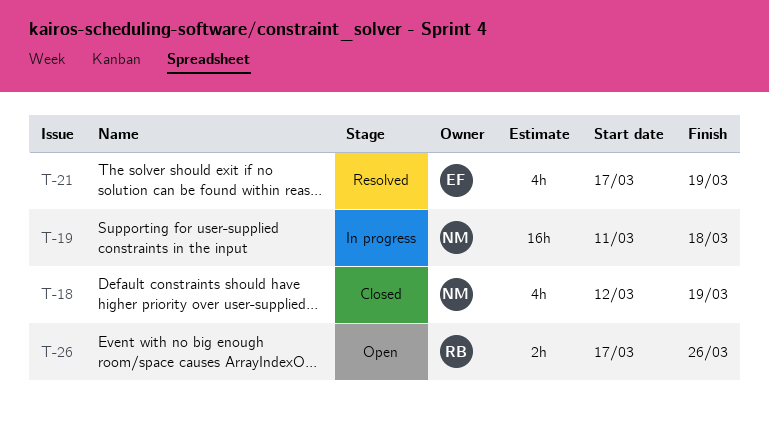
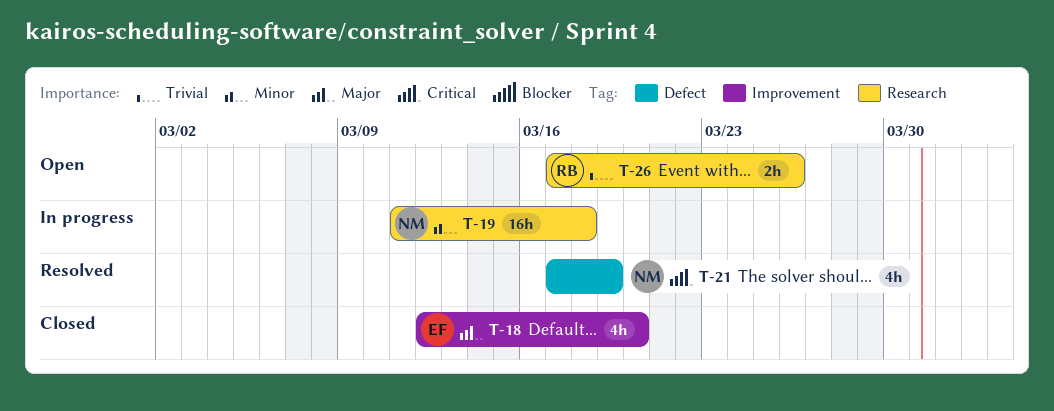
T-18, owner: NM -> EF
T-18, due: Mar 19 -> Mar 20
T-21, owner: EF -> NM

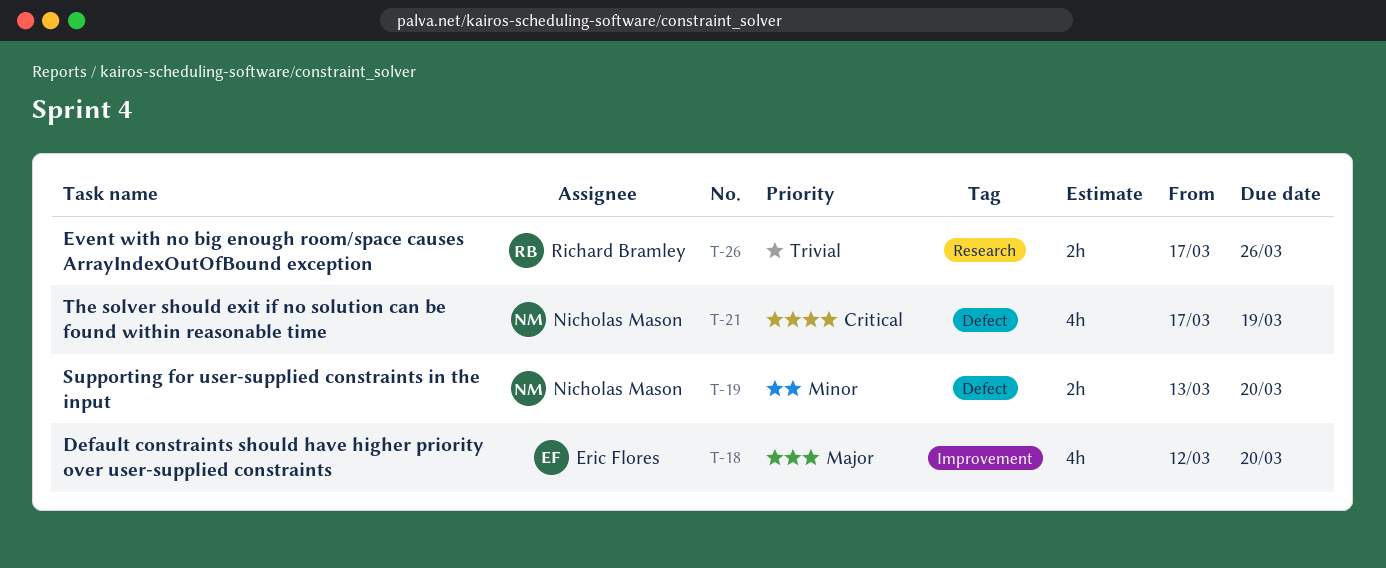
T-19, label: Research -> Defect
T-19, estimate: 16h -> 2h
T-19, start: Mar 11 -> Mar 13
T-19, due: Mar 18 -> Mar 20

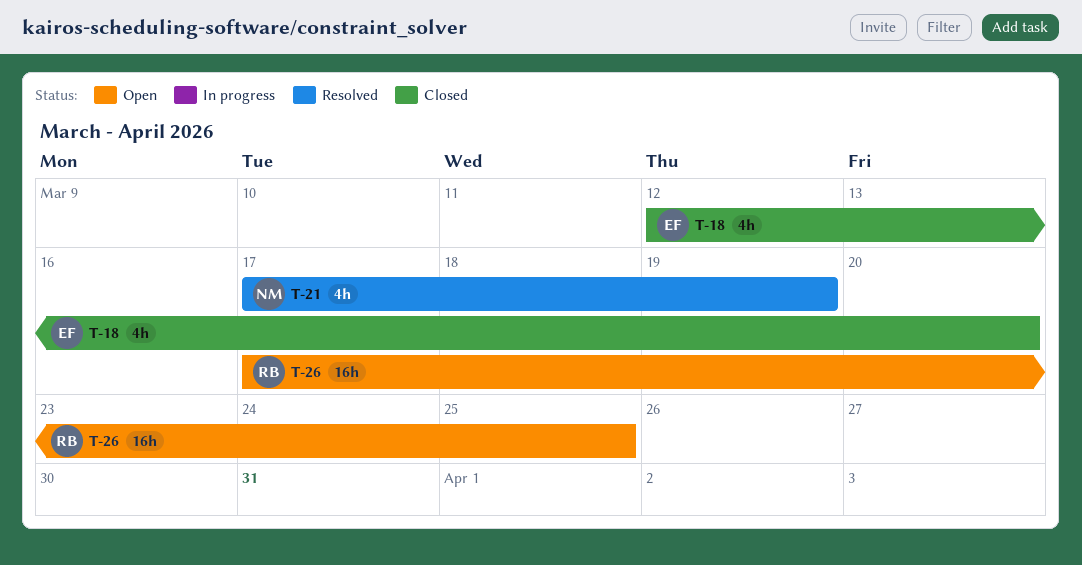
T-19: present -> none
T-26, estimate: 2h -> 16h
T-26, due: Mar 26 -> Mar 25

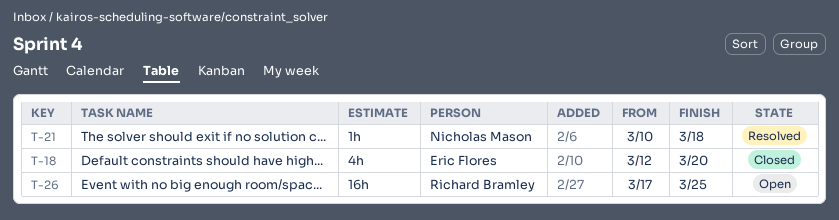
T-21, estimate: 4h -> 1h
T-21, start: Mar 17 -> Mar 10
T-21, due: Mar 19 -> Mar 18

